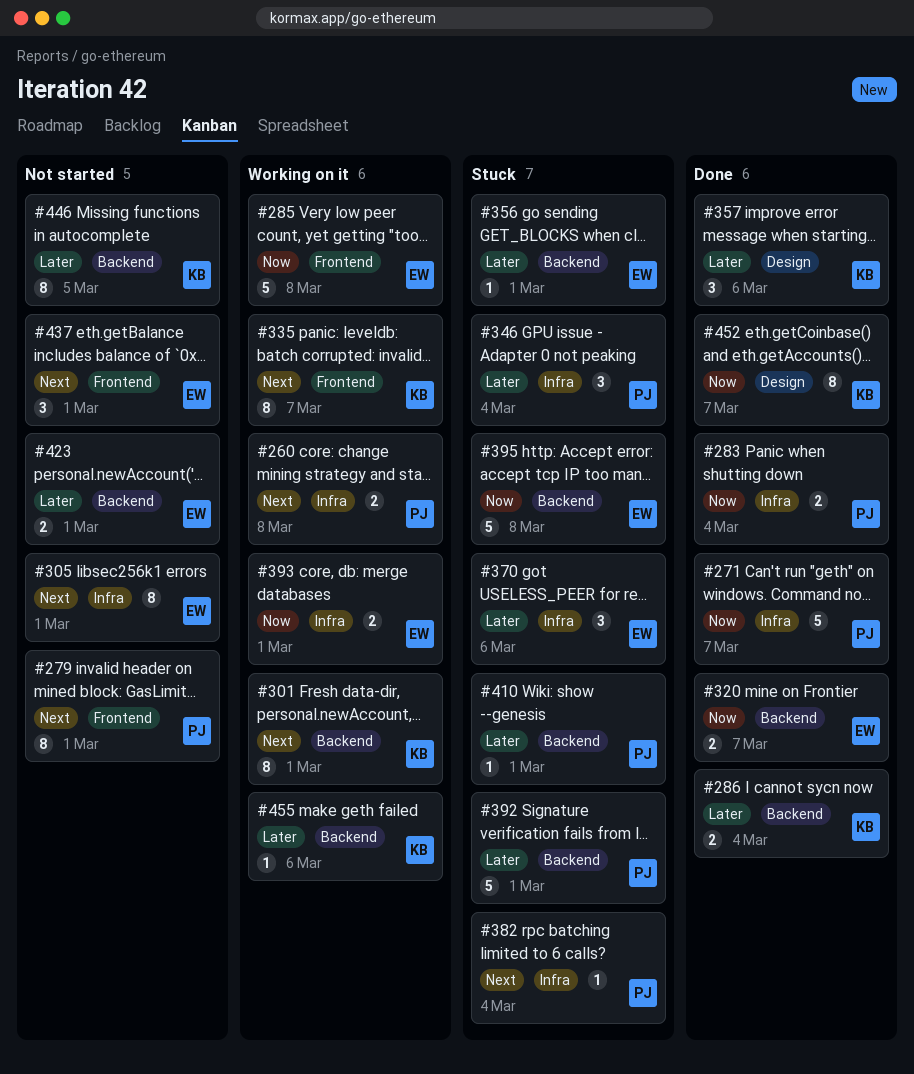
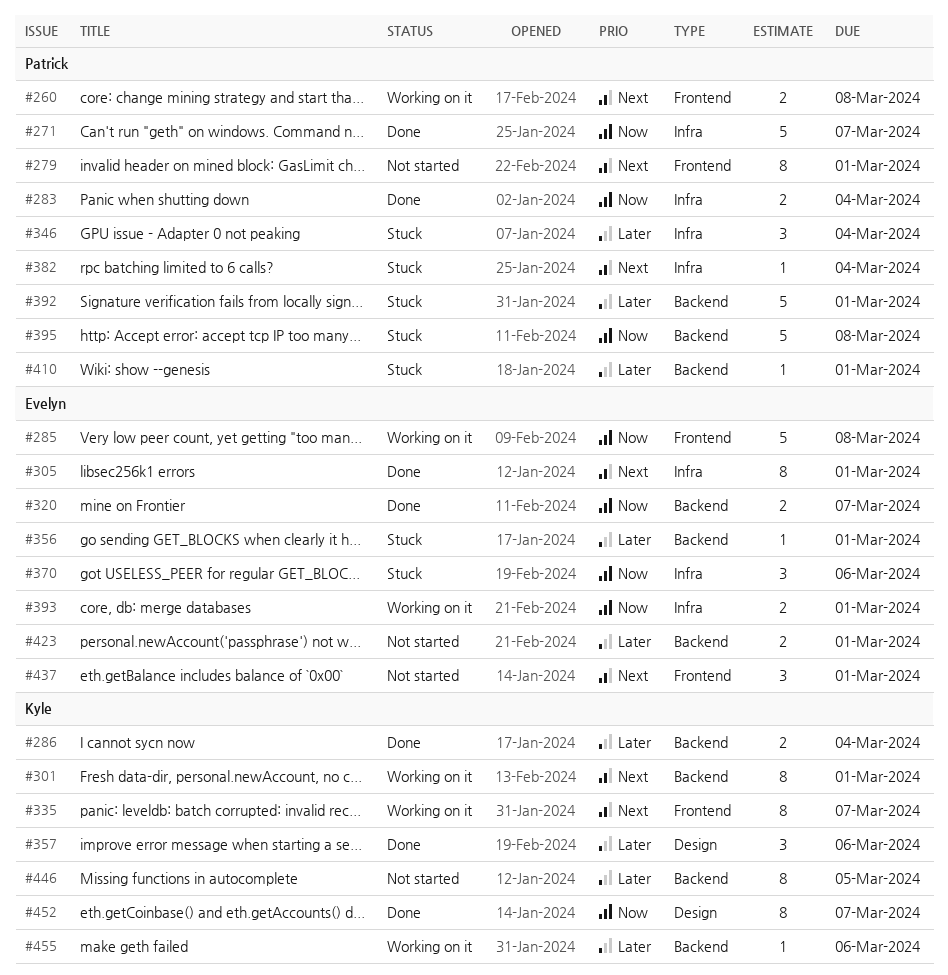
#260, label: Infra -> Frontend
#305, status: Not started -> Done
#370, priority: Later -> Now
#395, owner: Evelyn -> Patrick

